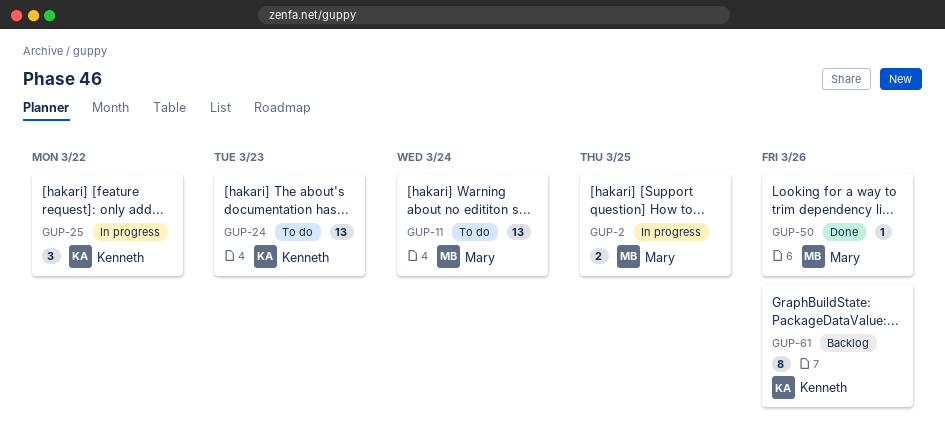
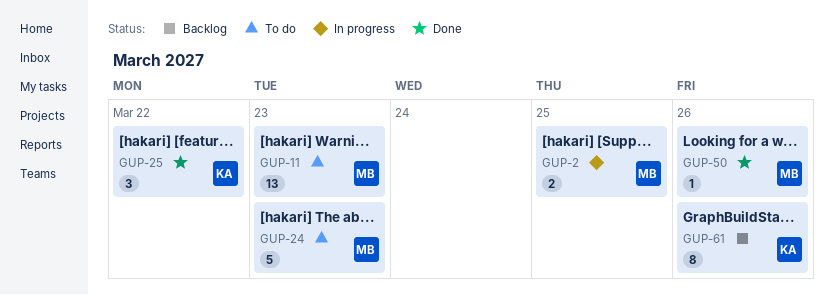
GUP-11, due: Mar 24 -> Mar 23
GUP-24, owner: Kenneth -> Mary
GUP-24, estimate: 13 -> 5
GUP-25, status: In progress -> Done

